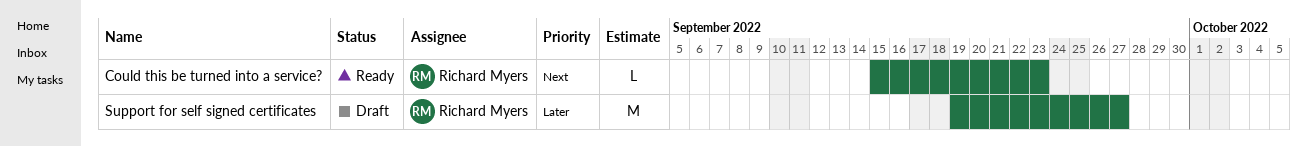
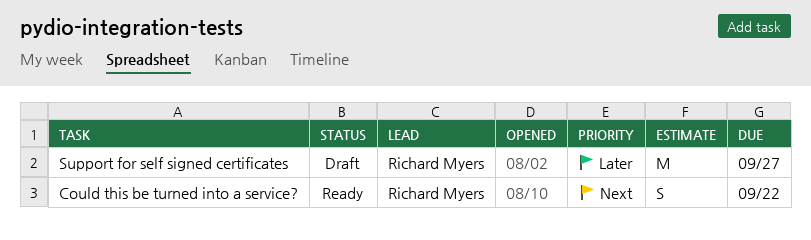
Could this be turned into a service?, estimate: L -> S
Could this be turned into a service?, due: Sep 23 -> Sep 22

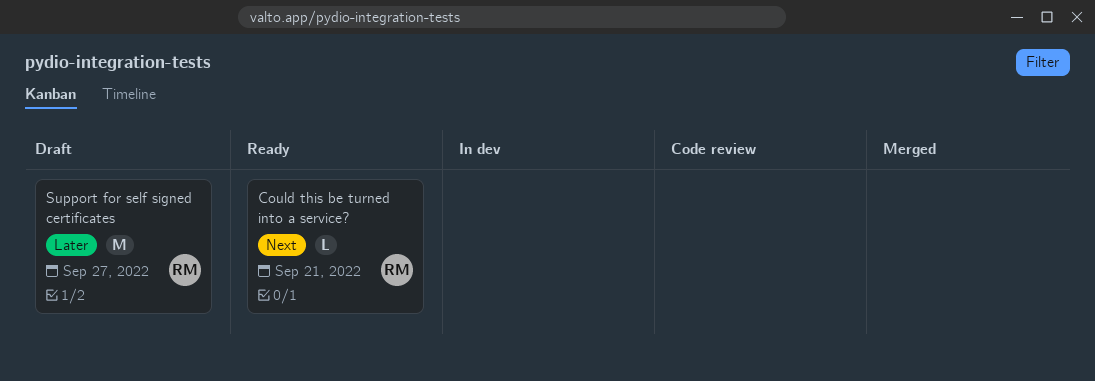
Could this be turned into a service?, estimate: S -> L
Could this be turned into a service?, due: Sep 22 -> Sep 21

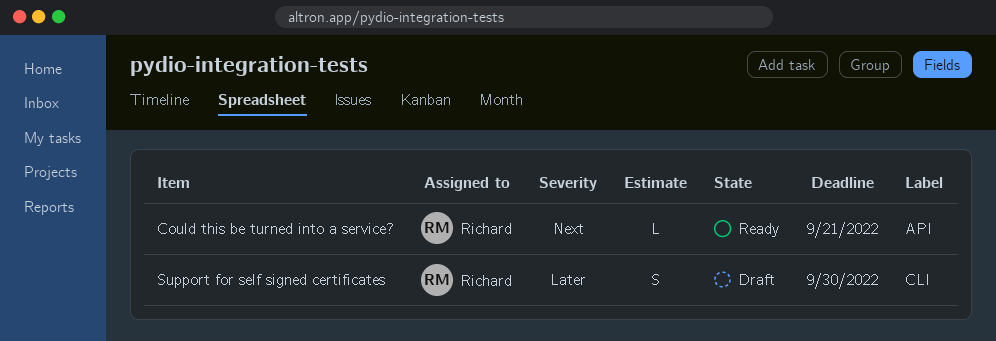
Support for self signed certificates, estimate: M -> S
Support for self signed certificates, due: Sep 27 -> Sep 30

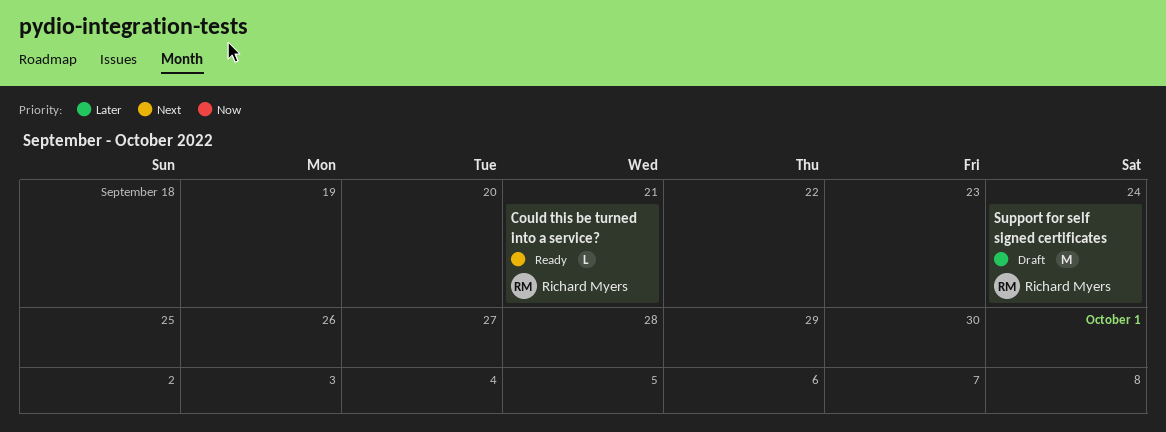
Support for self signed certificates, estimate: S -> M
Support for self signed certificates, due: Sep 30 -> Sep 24

